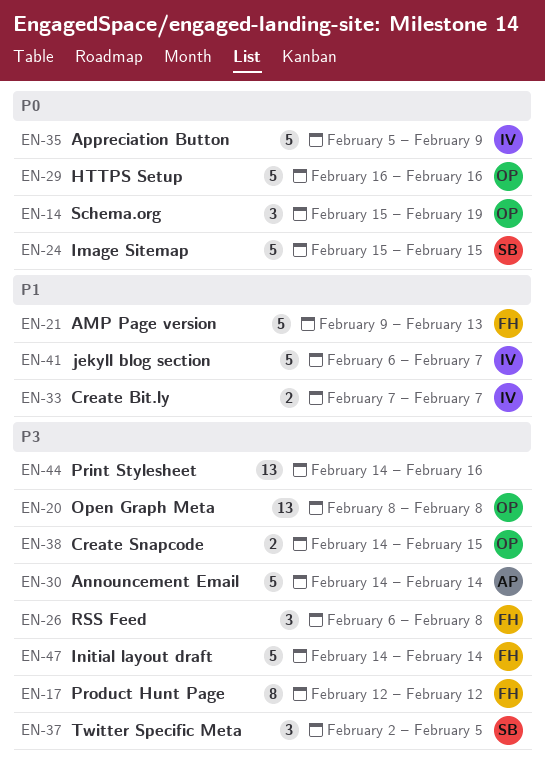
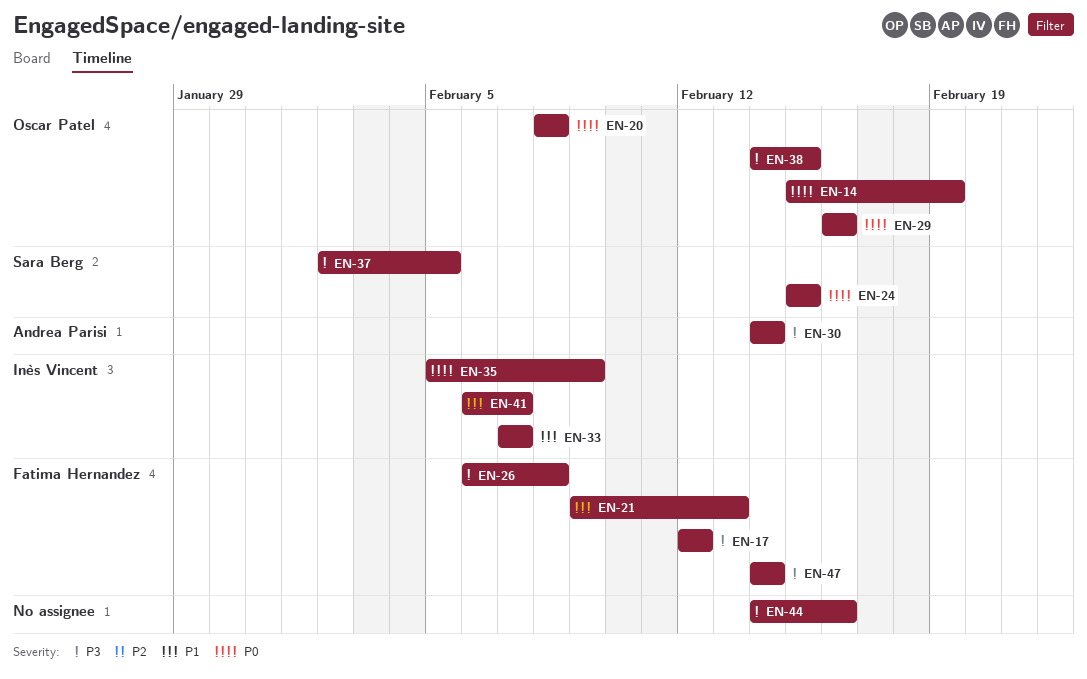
EN-20, priority: P3 -> P0

